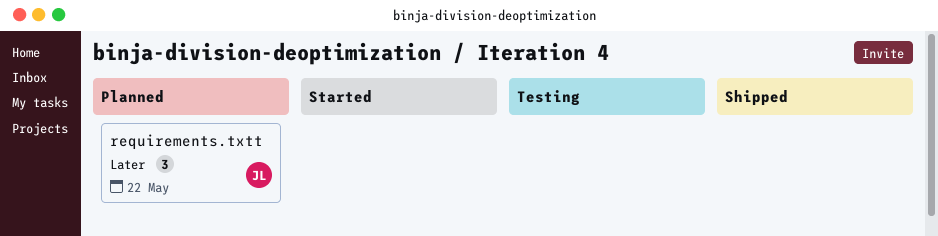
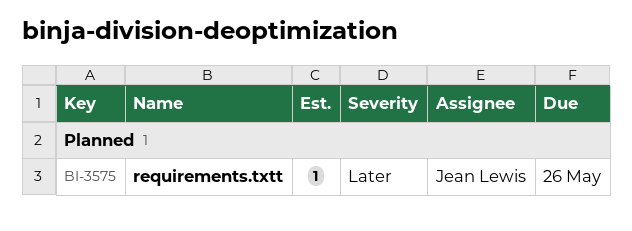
requirements.txtt, estimate: 3 -> 1
requirements.txtt, due: May 22 -> May 26

